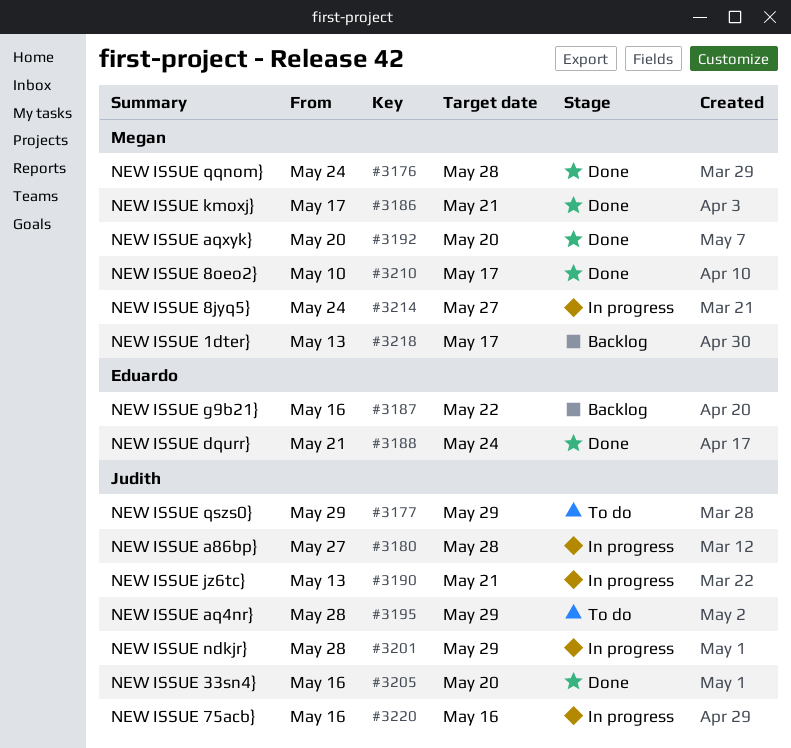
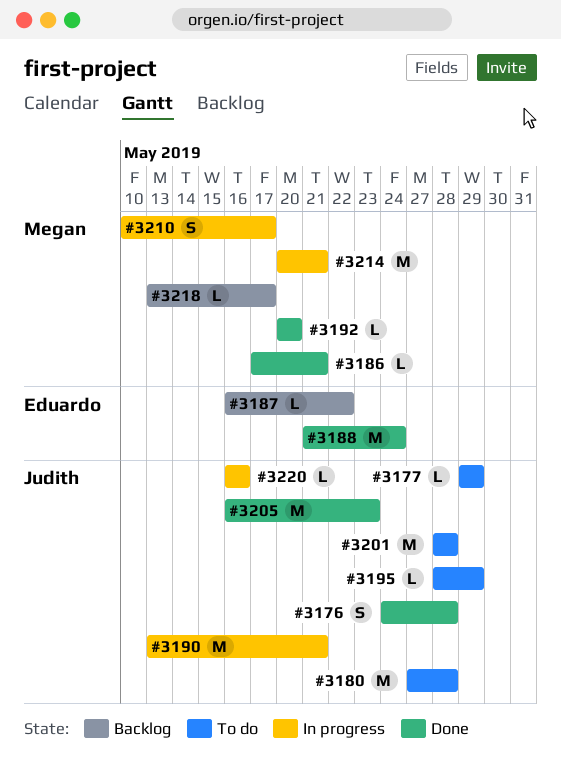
#3176, owner: Megan -> Judith
#3180, status: In progress -> To do
#3201, status: In progress -> To do
#3201, due: May 29 -> May 28
#3205, due: May 20 -> May 23
#3210, status: Done -> In progress
#3214, start: May 24 -> May 20
#3214, due: May 27 -> May 21

